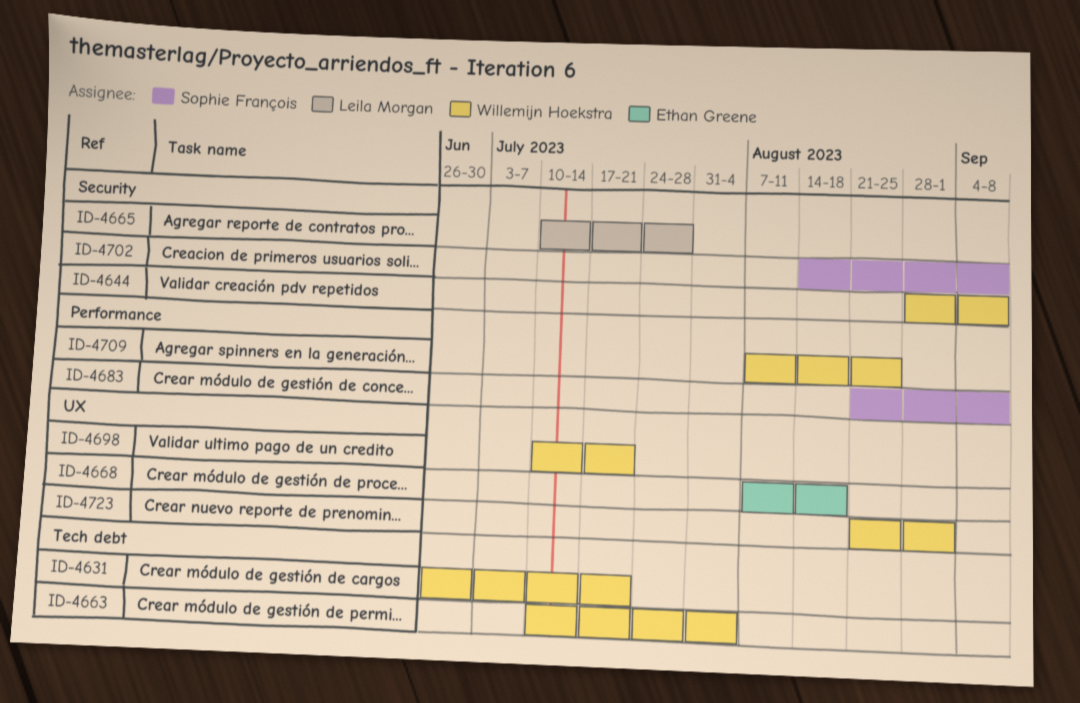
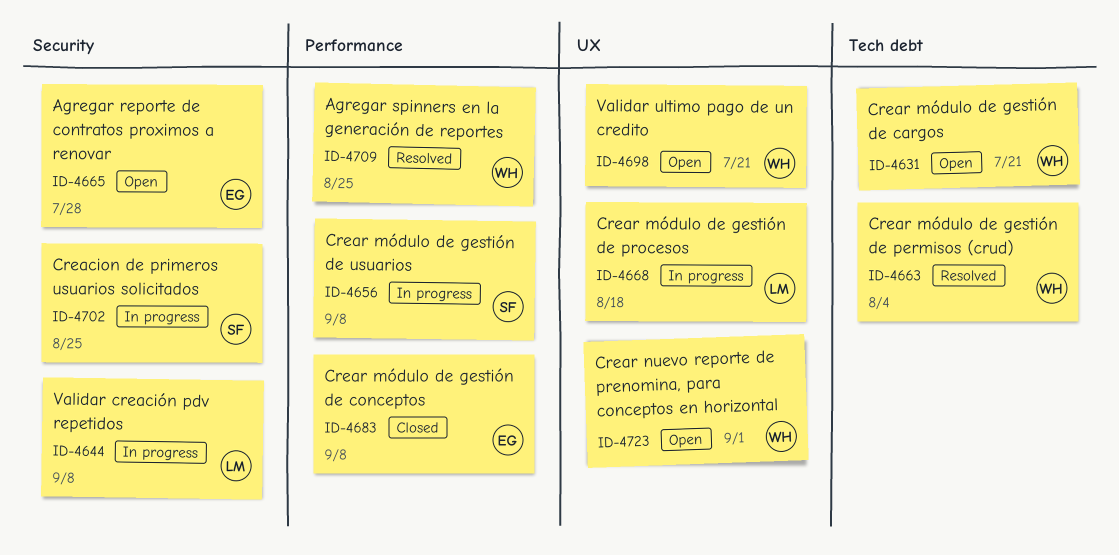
ID-4644, owner: Willemijn Hoekstra -> Leila Morgan
ID-4656: none -> present
ID-4665, owner: Leila Morgan -> Ethan Greene
ID-4668, owner: Ethan Greene -> Leila Morgan
ID-4683, owner: Sophie François -> Ethan Greene
ID-4702, due: Sep 8 -> Aug 25

